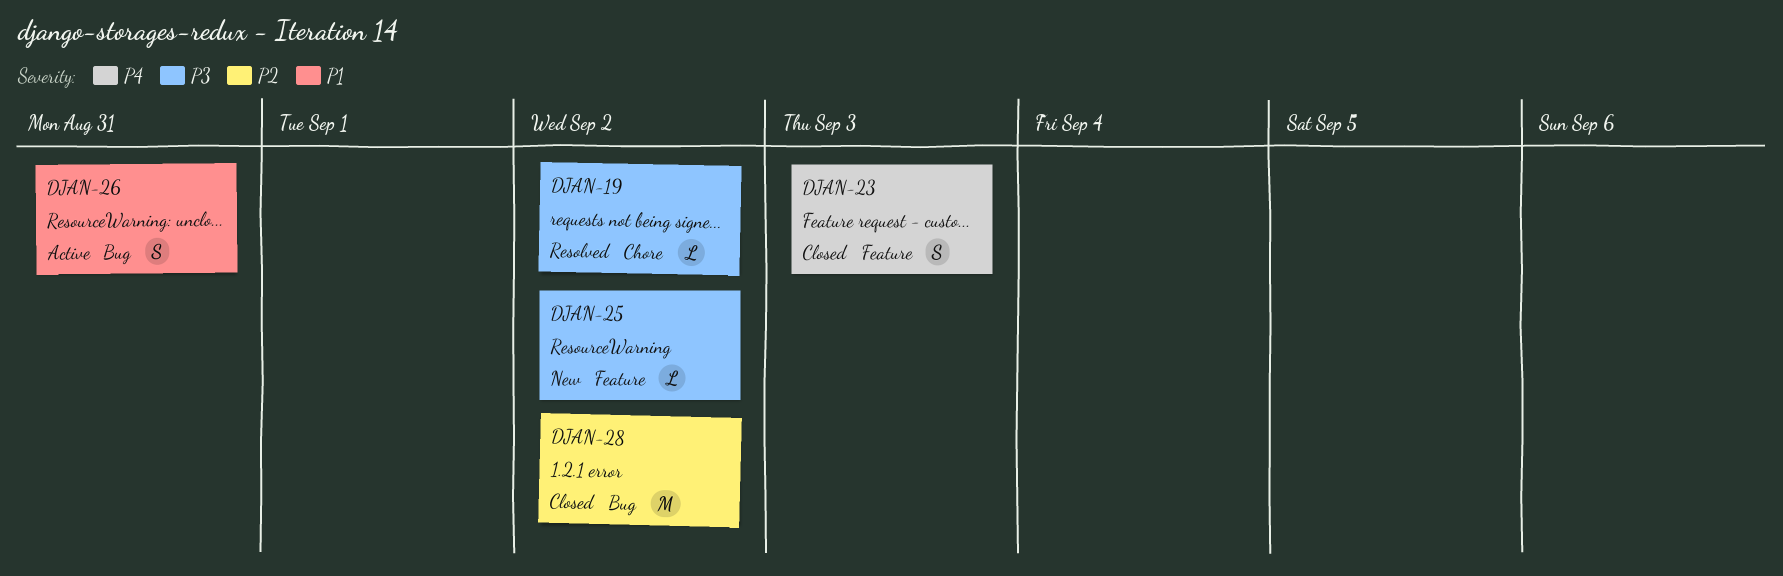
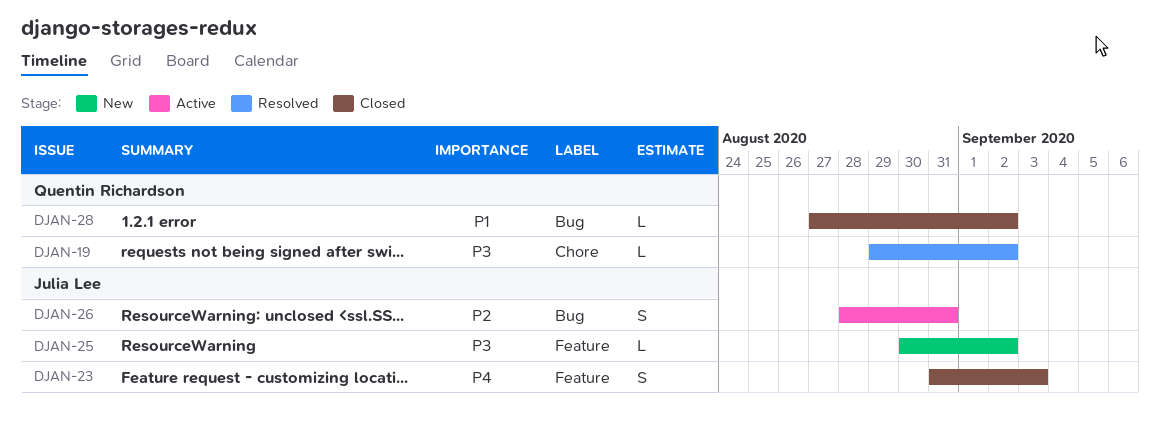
DJAN-26, priority: P1 -> P2
DJAN-28, priority: P2 -> P1
DJAN-28, estimate: M -> L

